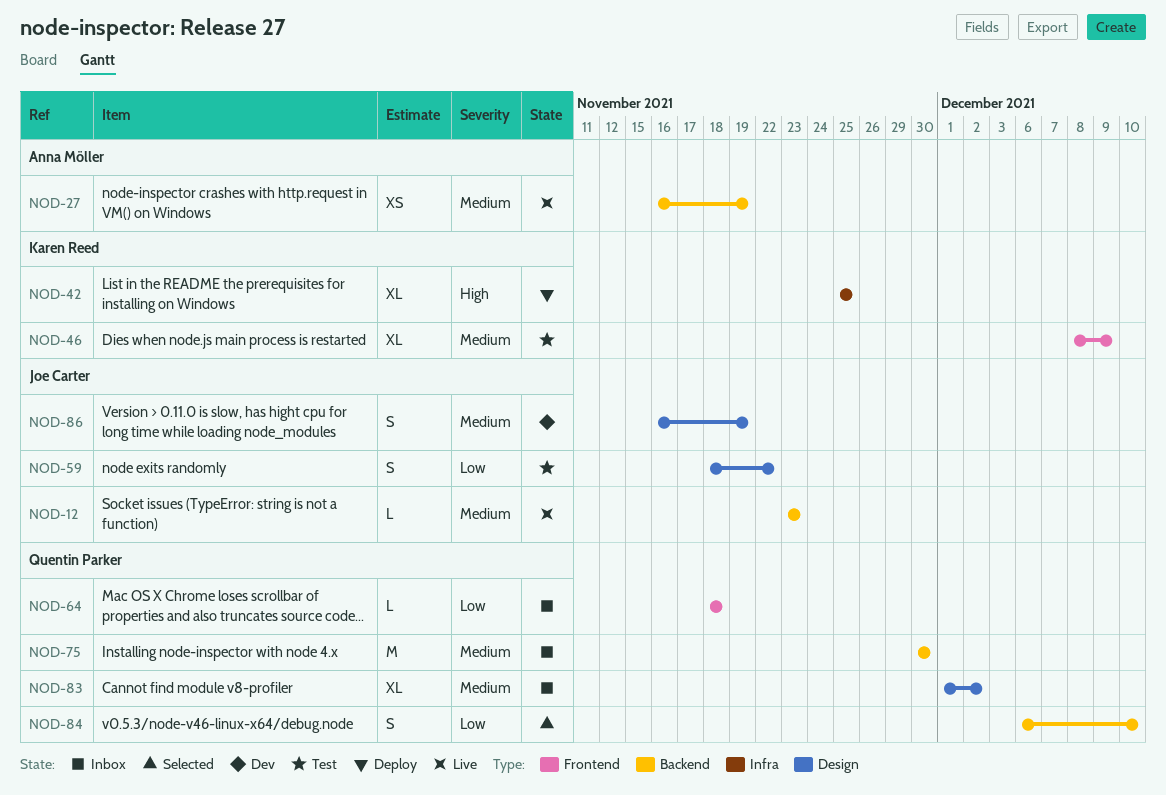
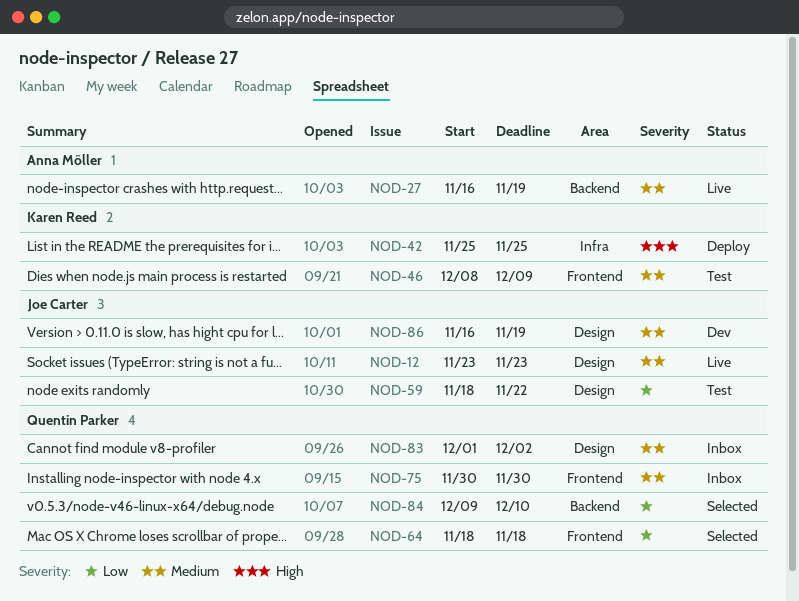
NOD-12, label: Backend -> Design
NOD-64, status: Inbox -> Selected
NOD-75, label: Backend -> Frontend
NOD-84, start: Dec 6 -> Dec 9

